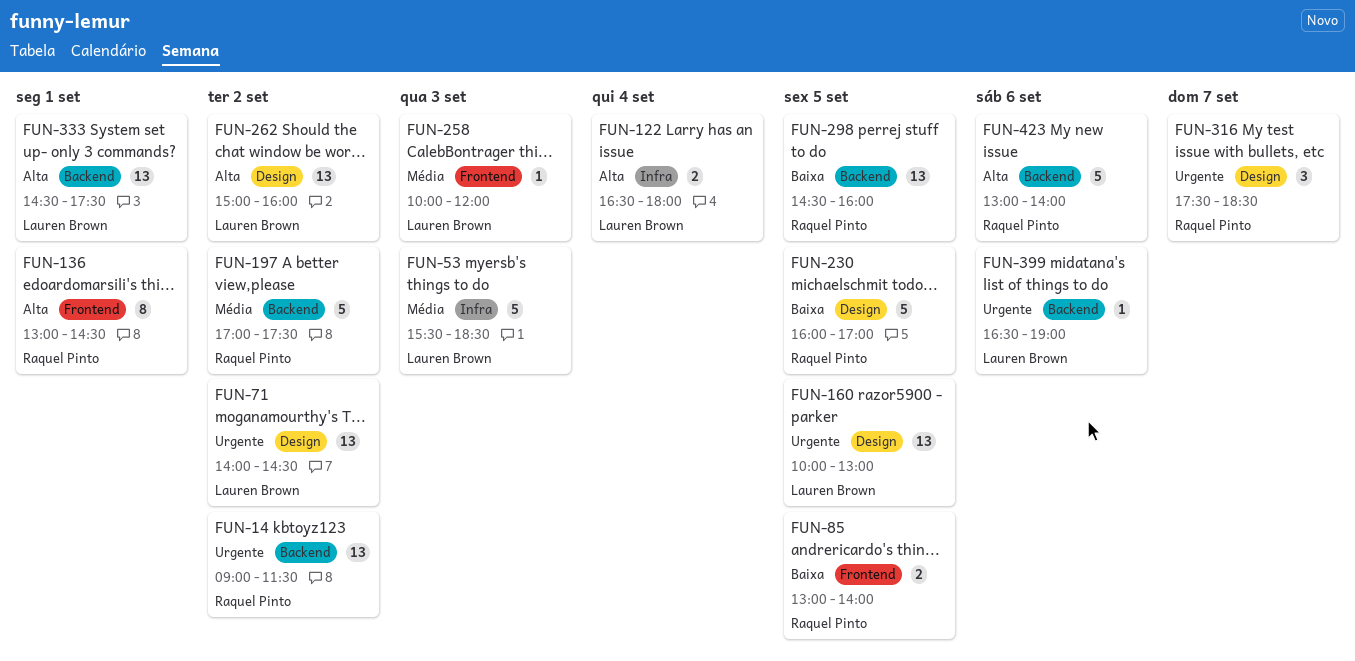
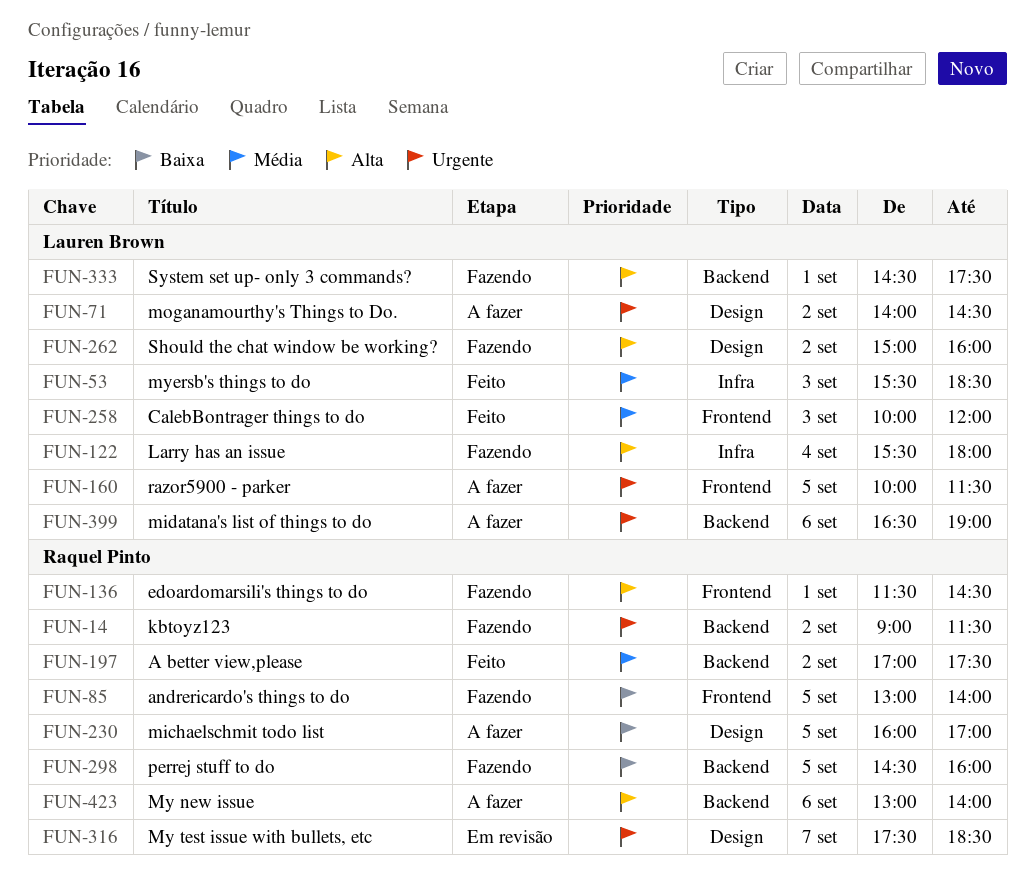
FUN-122, begins: 16:30 -> 15:30
FUN-136, begins: 13:00 -> 11:30
FUN-160, label: Design -> Frontend
FUN-160, ends: 13:00 -> 11:30

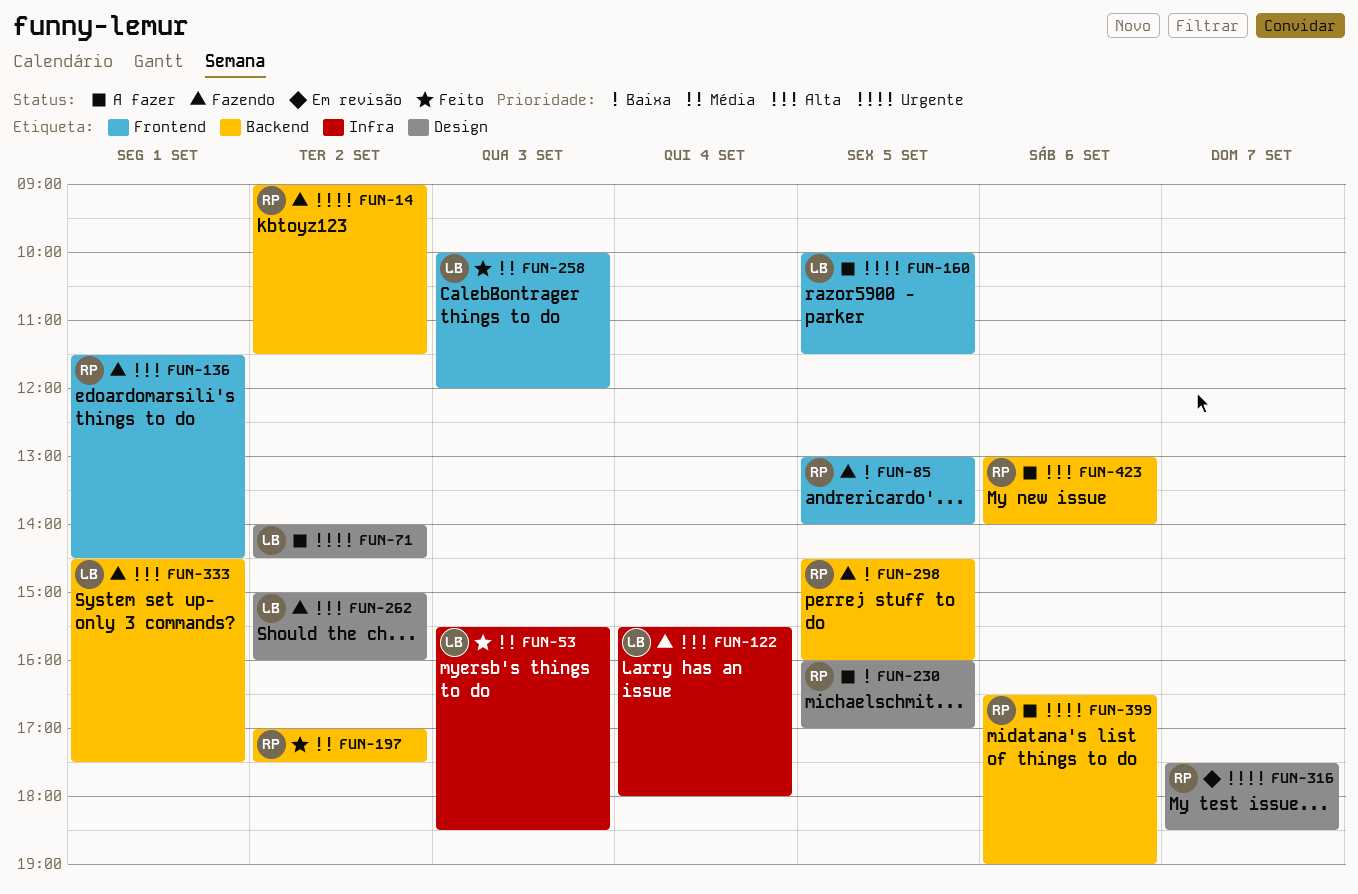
FUN-399, owner: Lauren Brown -> Raquel Pinto

